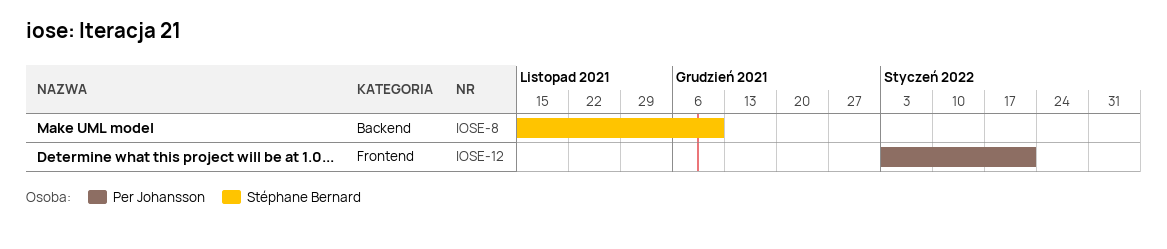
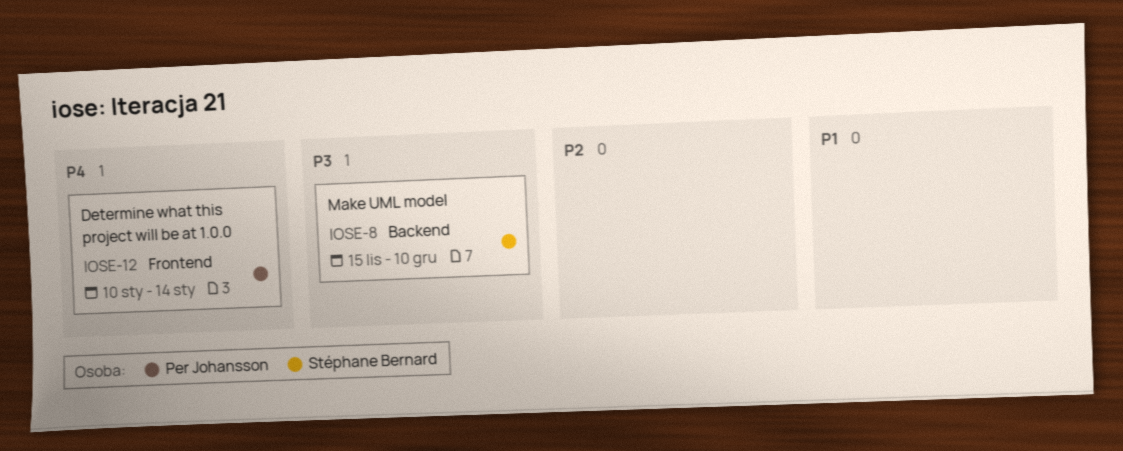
IOSE-12, start: Jan 3 -> Jan 10
IOSE-12, due: Jan 21 -> Jan 14

